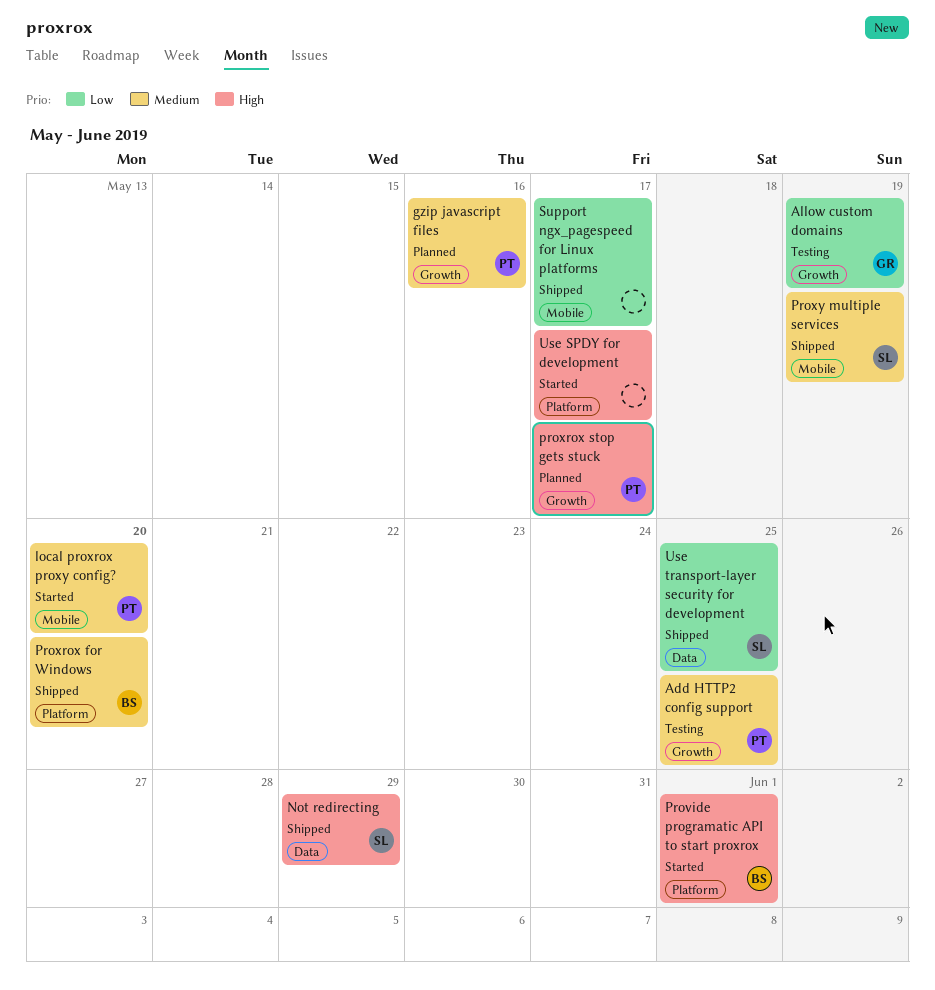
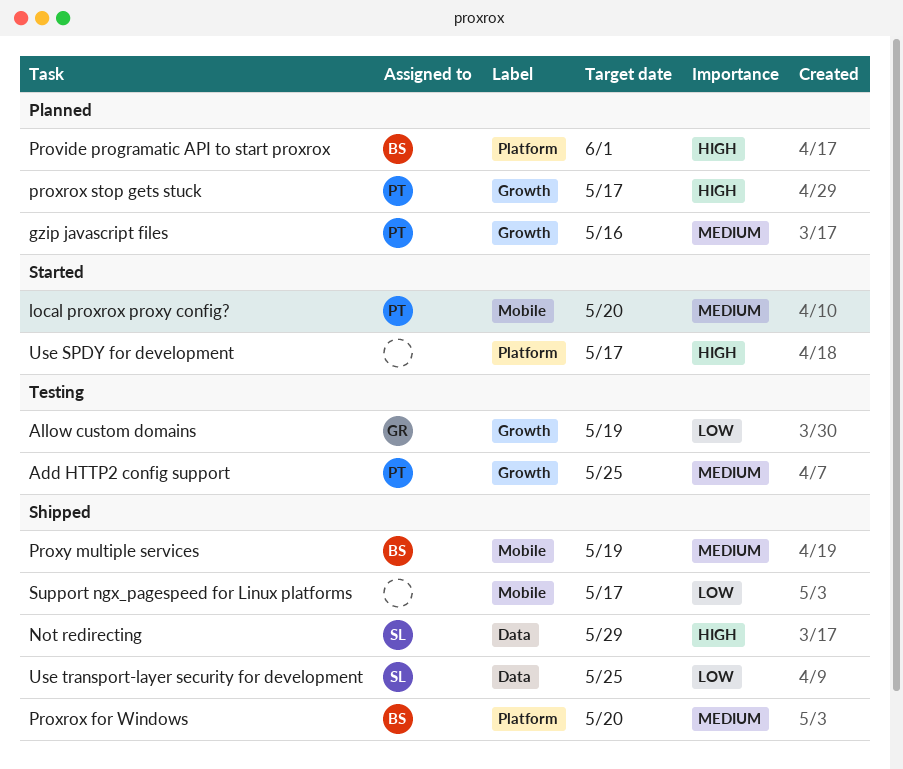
Provide programatic API to start proxrox, status: Started -> Planned
Proxy multiple services, owner: SL -> BS

